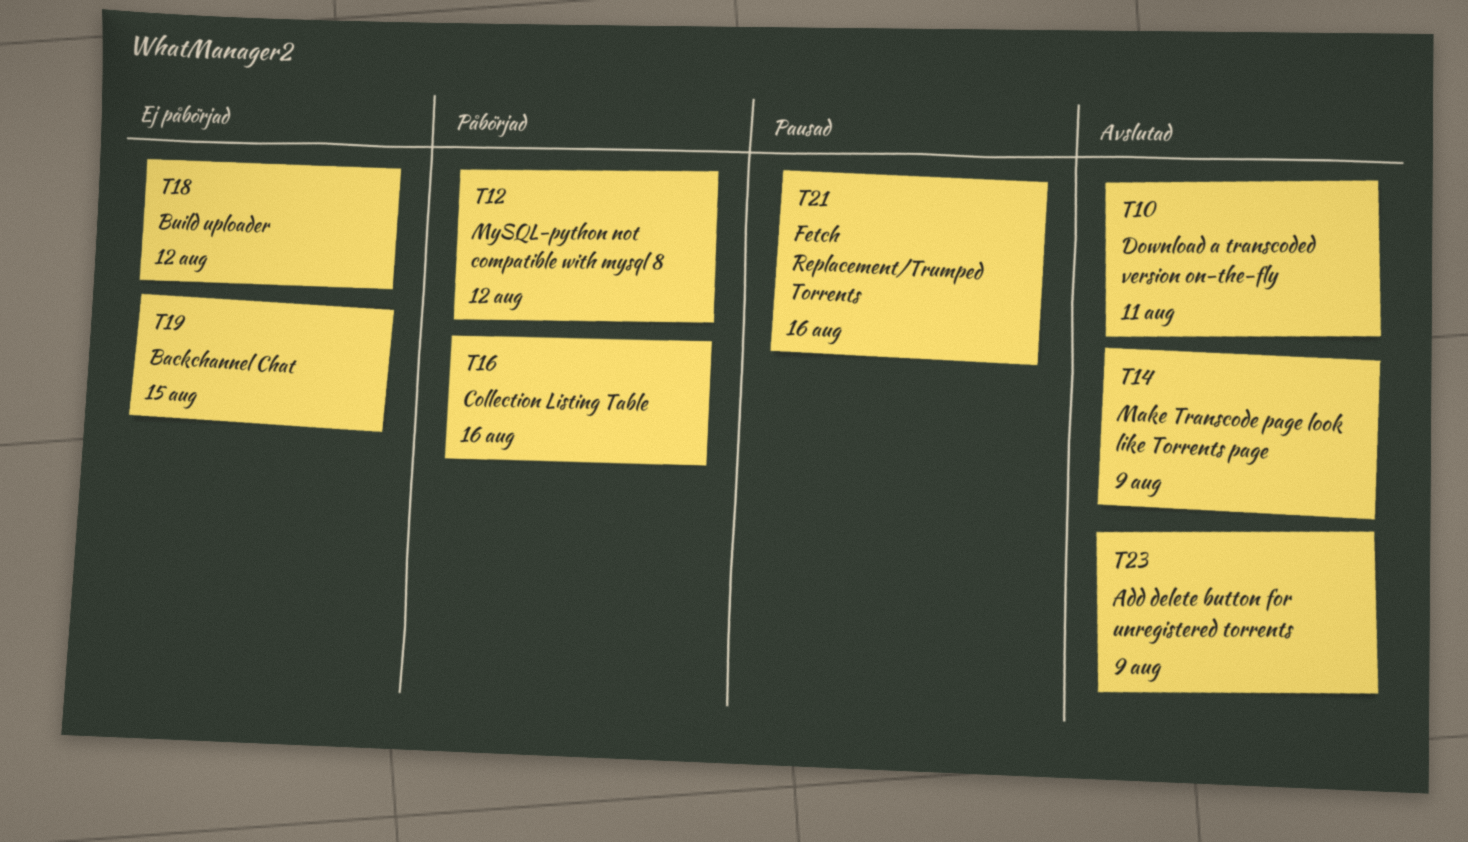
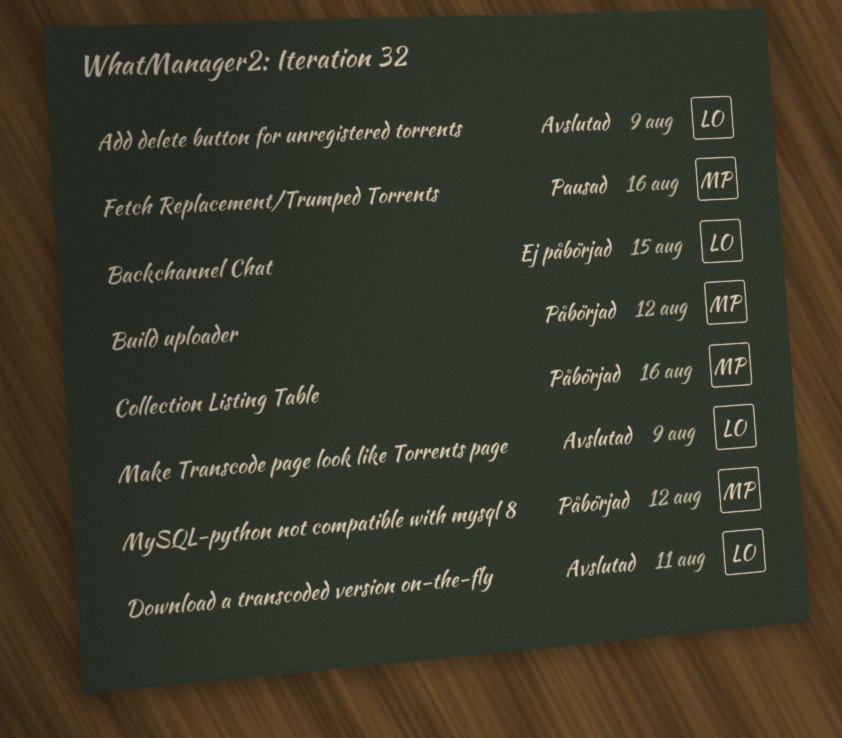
Build uploader, status: Ej påbörjad -> Påbörjad

